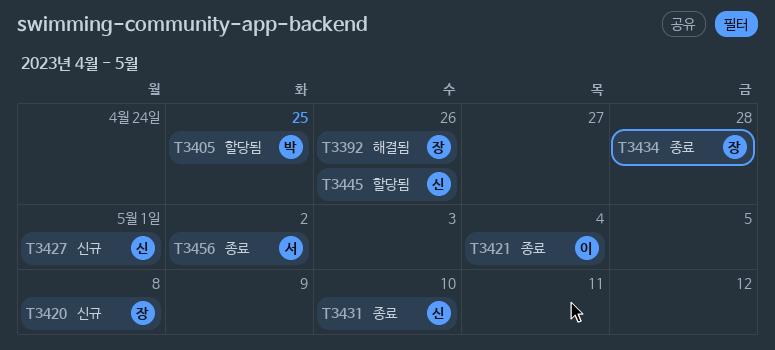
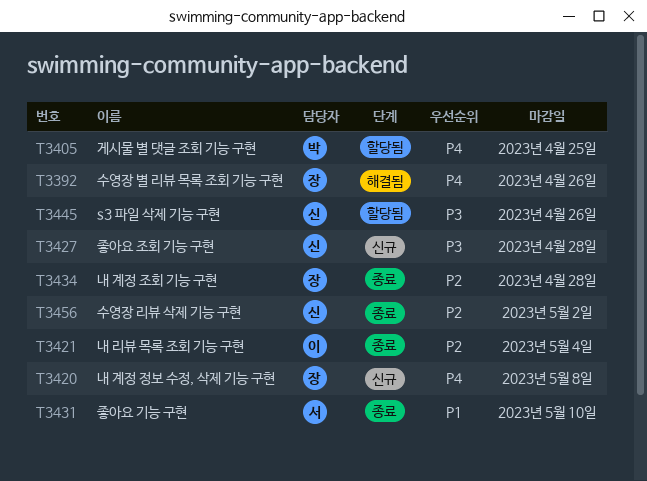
T3427, due: May 1 -> Apr 28
T3431, owner: 신 -> 서
T3456, owner: 서 -> 신

